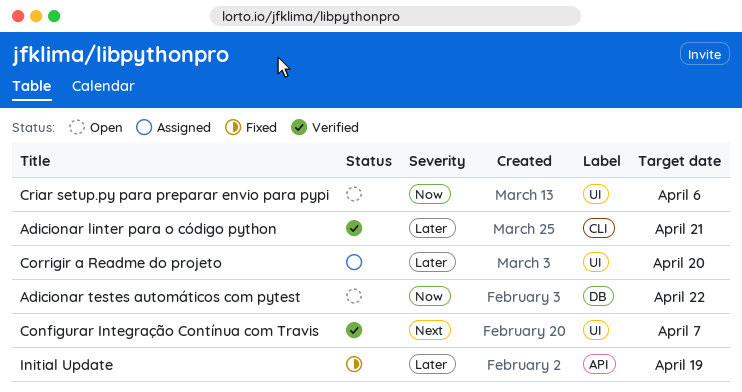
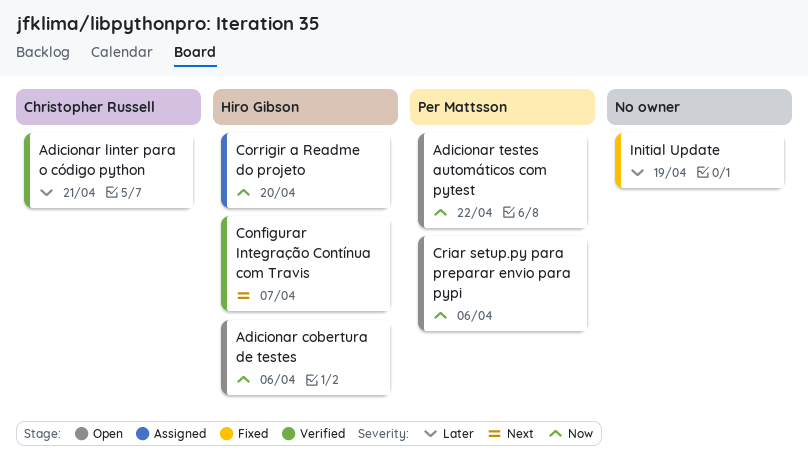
Adicionar cobertura de testes: none -> present
Corrigir a Readme do projeto, priority: Later -> Now

